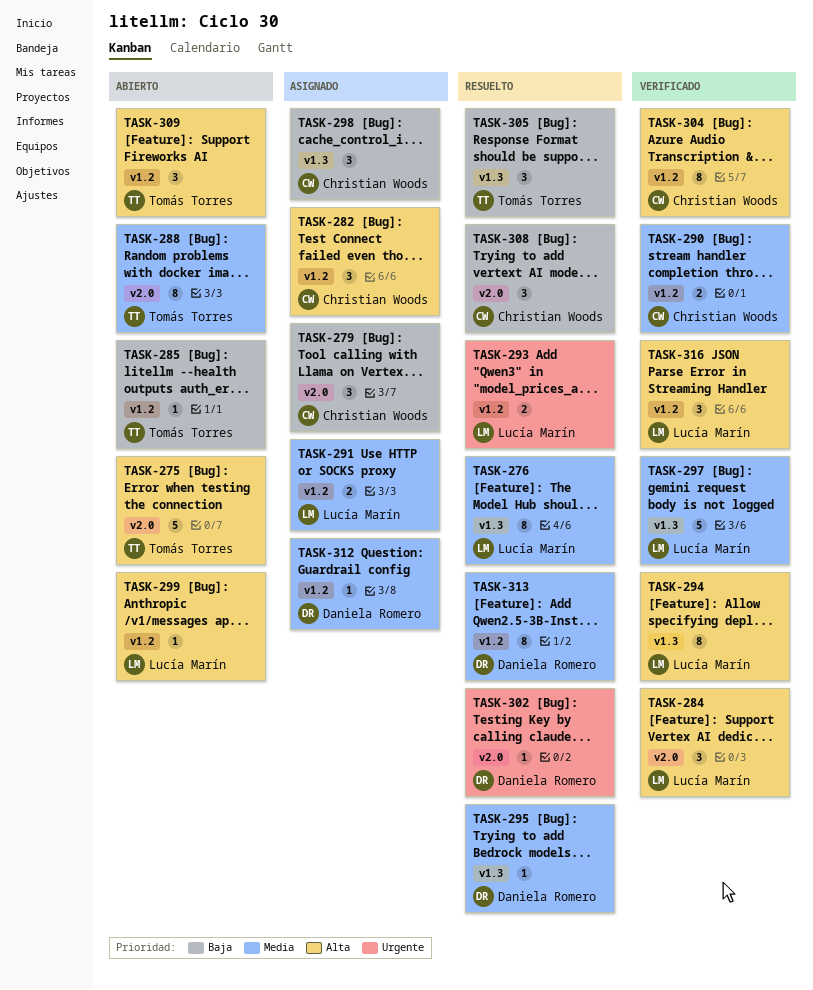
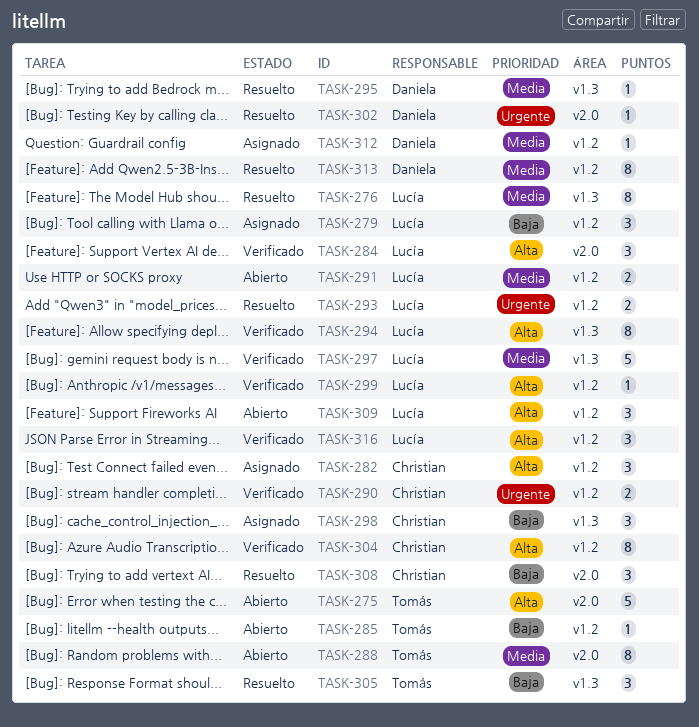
TASK-279, owner: Christian Woods -> Lucía Marín
TASK-279, label: v2.0 -> v1.2
TASK-290, priority: Media -> Urgente
TASK-291, status: Asignado -> Abierto
TASK-299, status: Abierto -> Verificado
TASK-309, owner: Tomás Torres -> Lucía Marín

